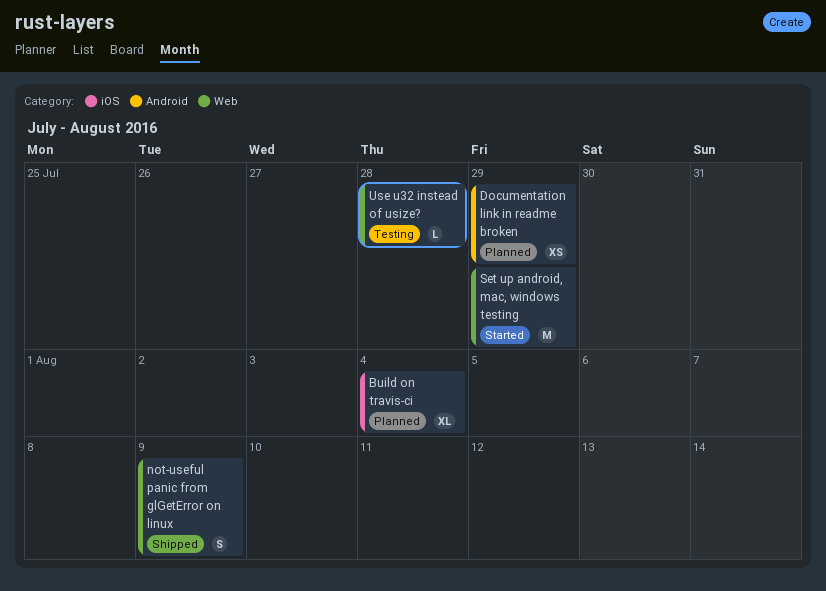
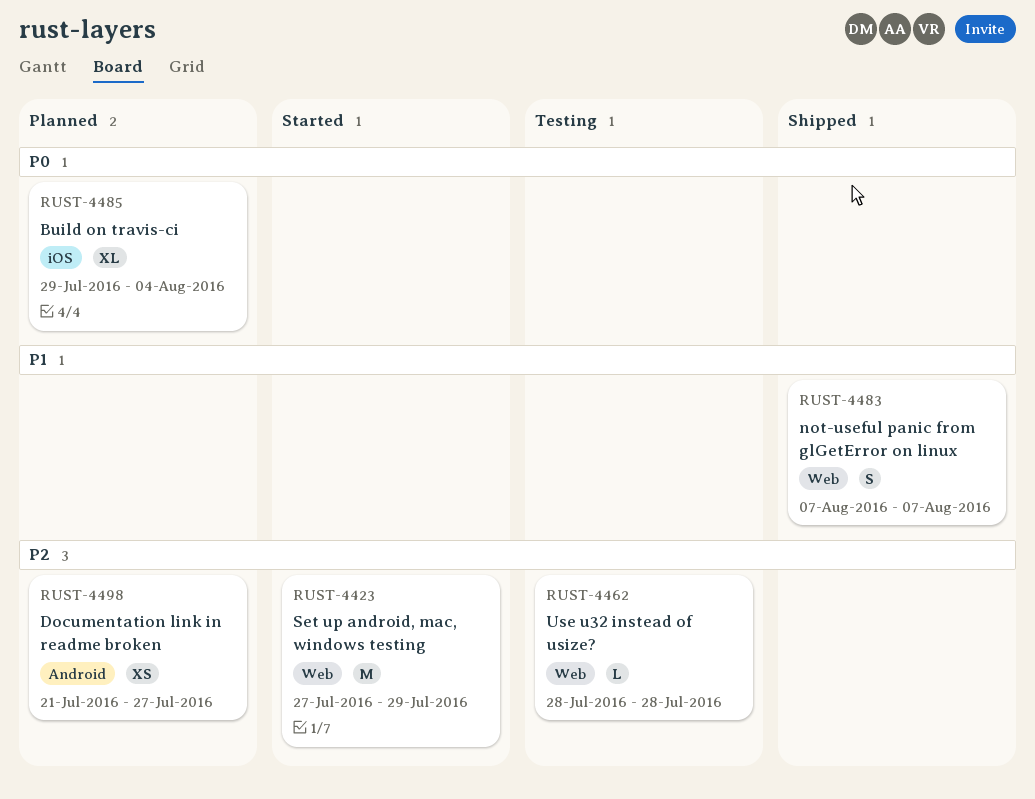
Documentation link in readme broken, due: Jul 29 -> Jul 27
not-useful panic from glGetError on linux, due: Aug 9 -> Aug 7

